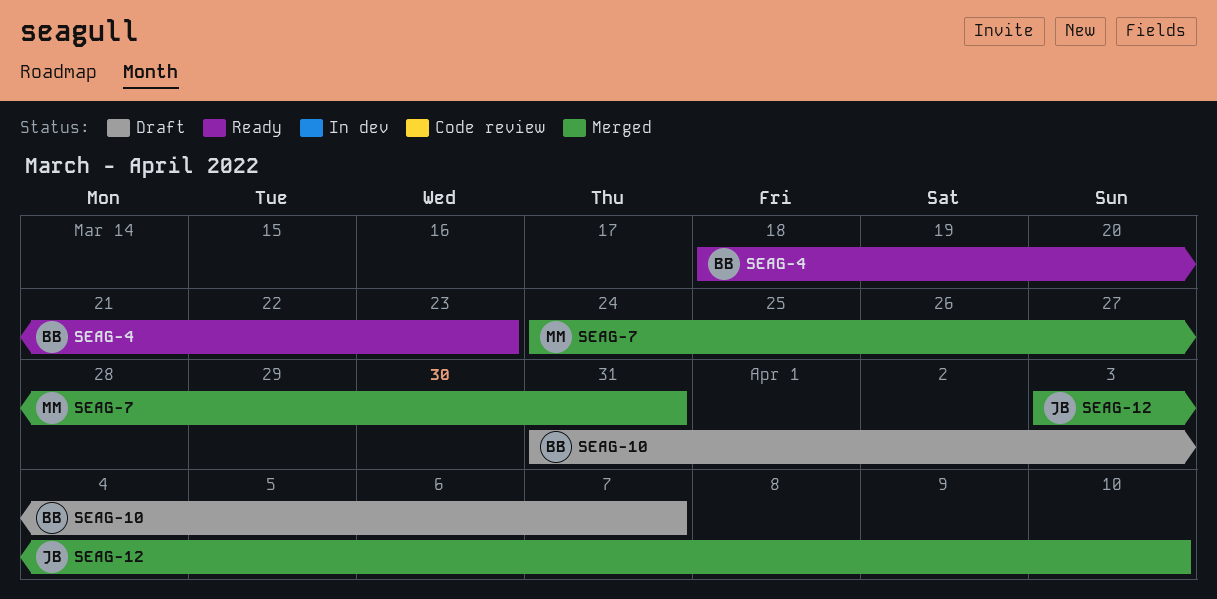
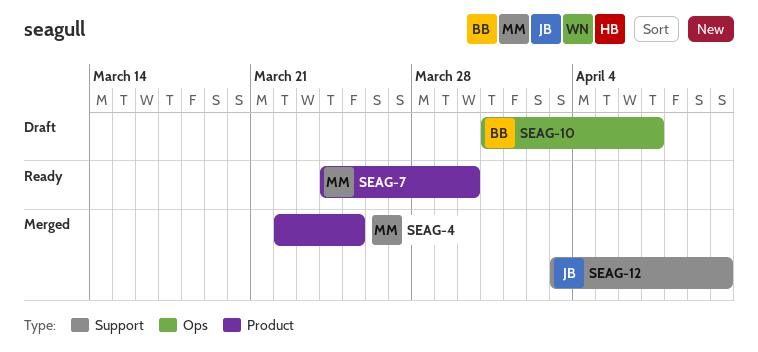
SEAG-4, status: Ready -> Merged
SEAG-4, owner: BB -> MM
SEAG-4, start: Mar 18 -> Mar 22
SEAG-4, due: Mar 23 -> Mar 25
SEAG-7, status: Merged -> Ready
SEAG-7, due: Mar 31 -> Mar 30

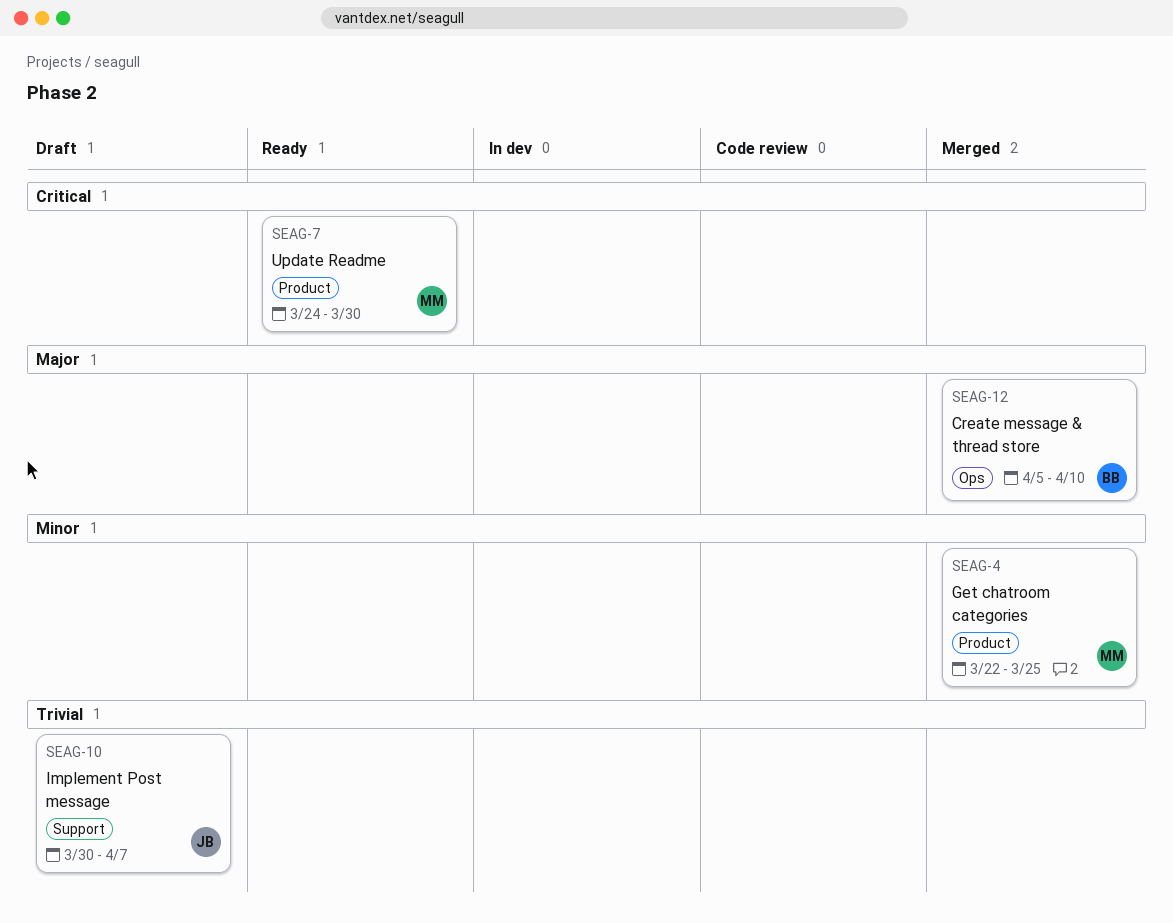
SEAG-10, owner: BB -> JB
SEAG-10, label: Ops -> Support
SEAG-10, start: Mar 31 -> Mar 30
SEAG-12, owner: JB -> BB
SEAG-12, label: Support -> Ops
SEAG-12, start: Apr 3 -> Apr 5

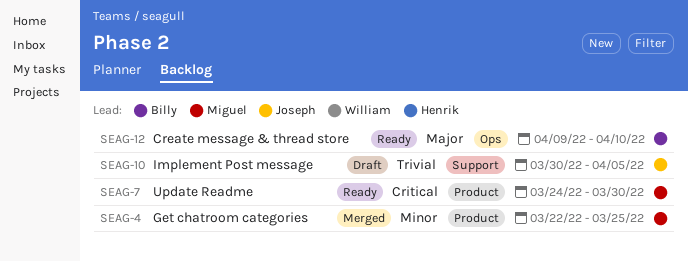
SEAG-10, due: Apr 7 -> Apr 5
SEAG-12, status: Merged -> Ready
SEAG-12, start: Apr 5 -> Apr 9

